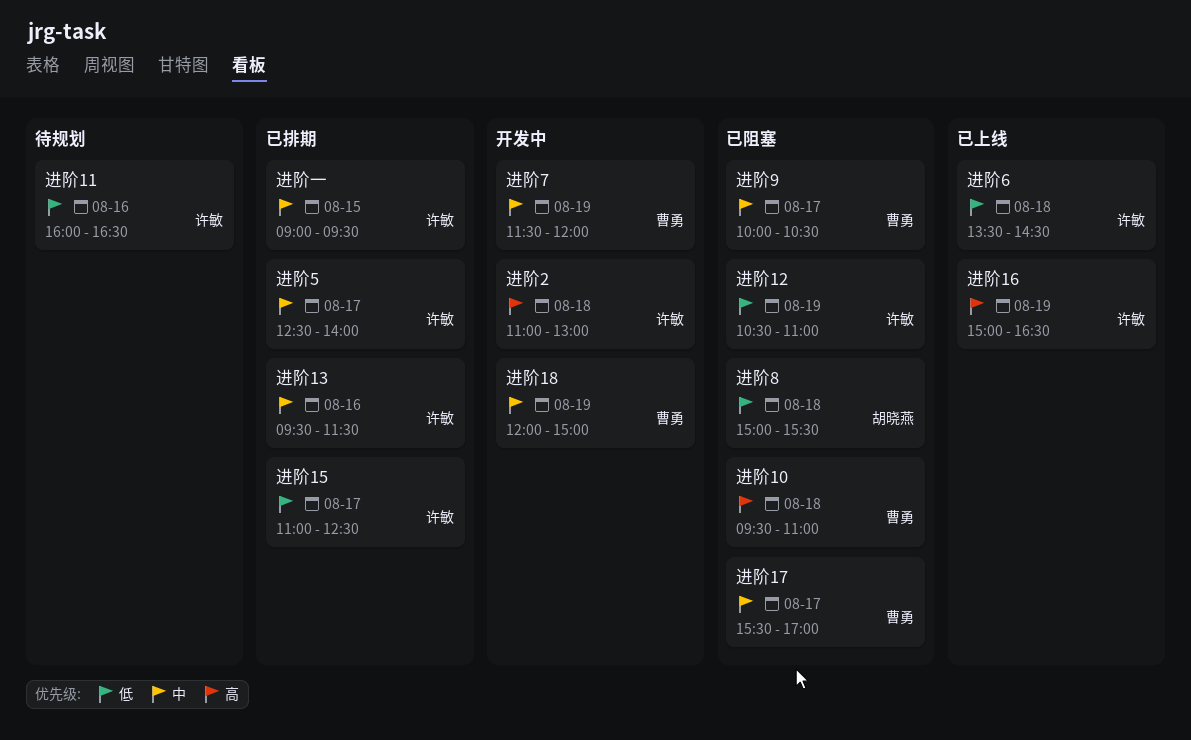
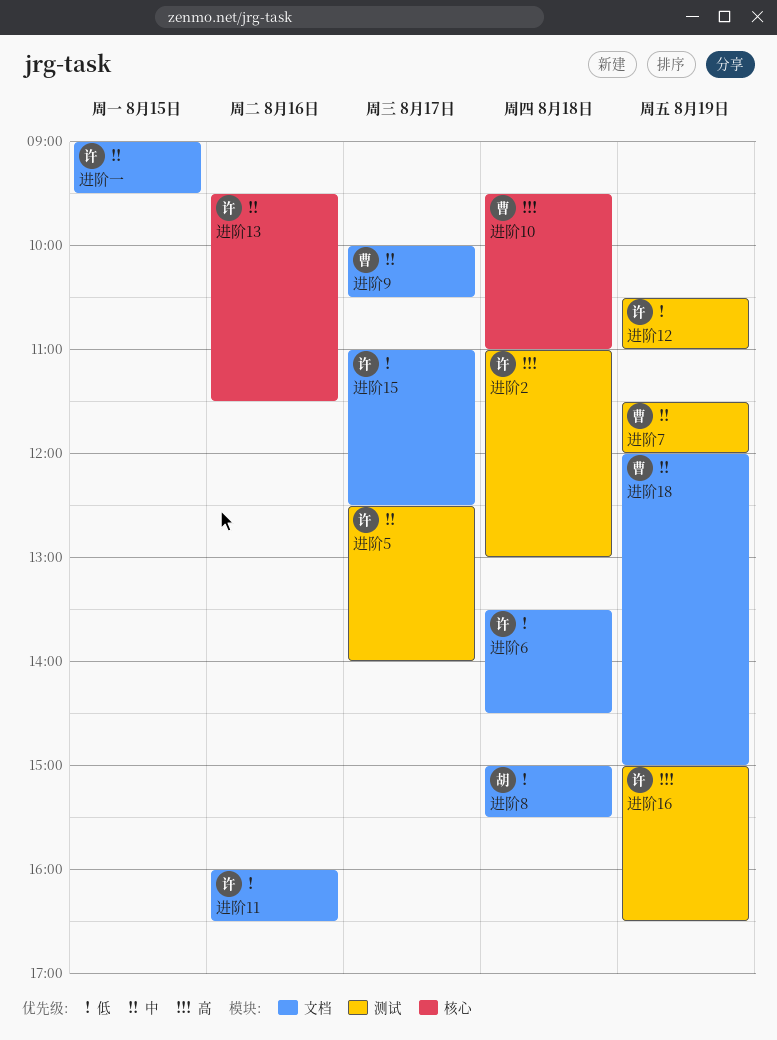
进阶17: present -> none

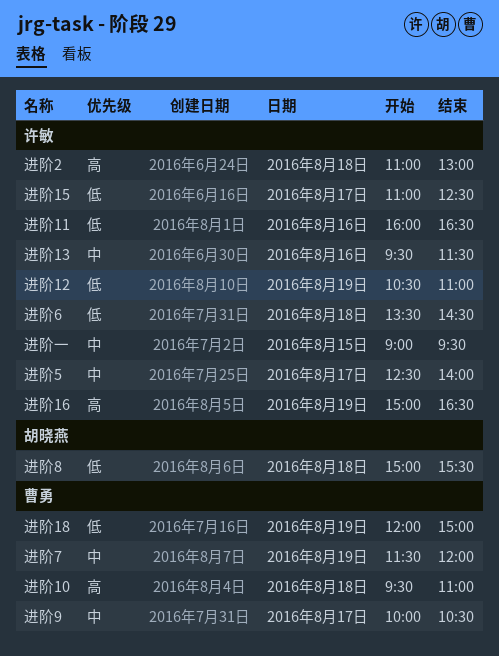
进阶18, priority: 中 -> 低

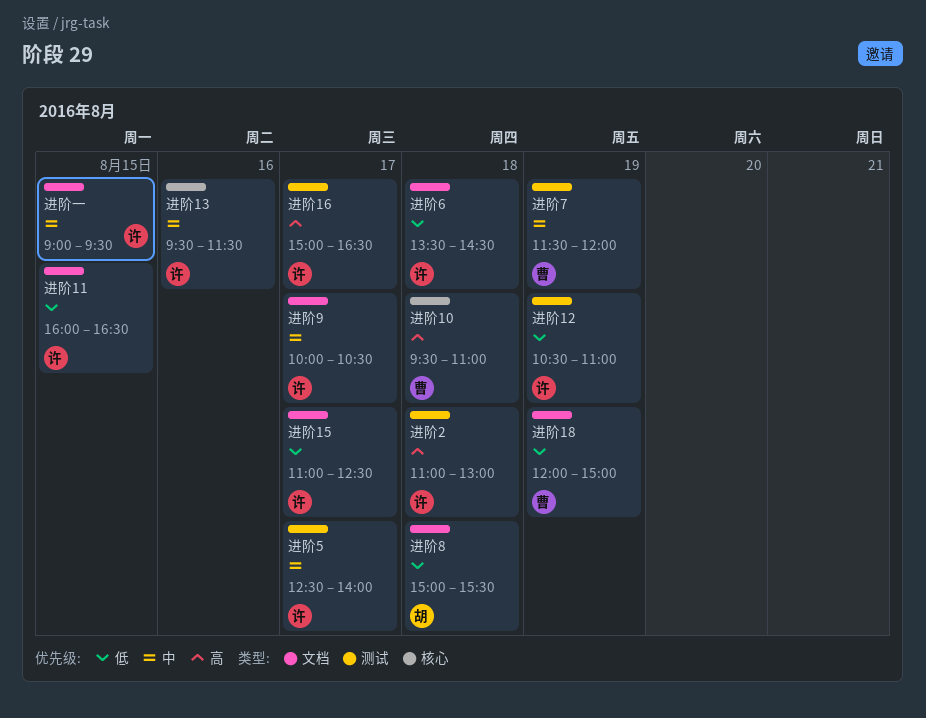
进阶11, day: Aug 16 -> Aug 15
进阶16, day: Aug 19 -> Aug 17
进阶9, owner: 曹勇 -> 许敏

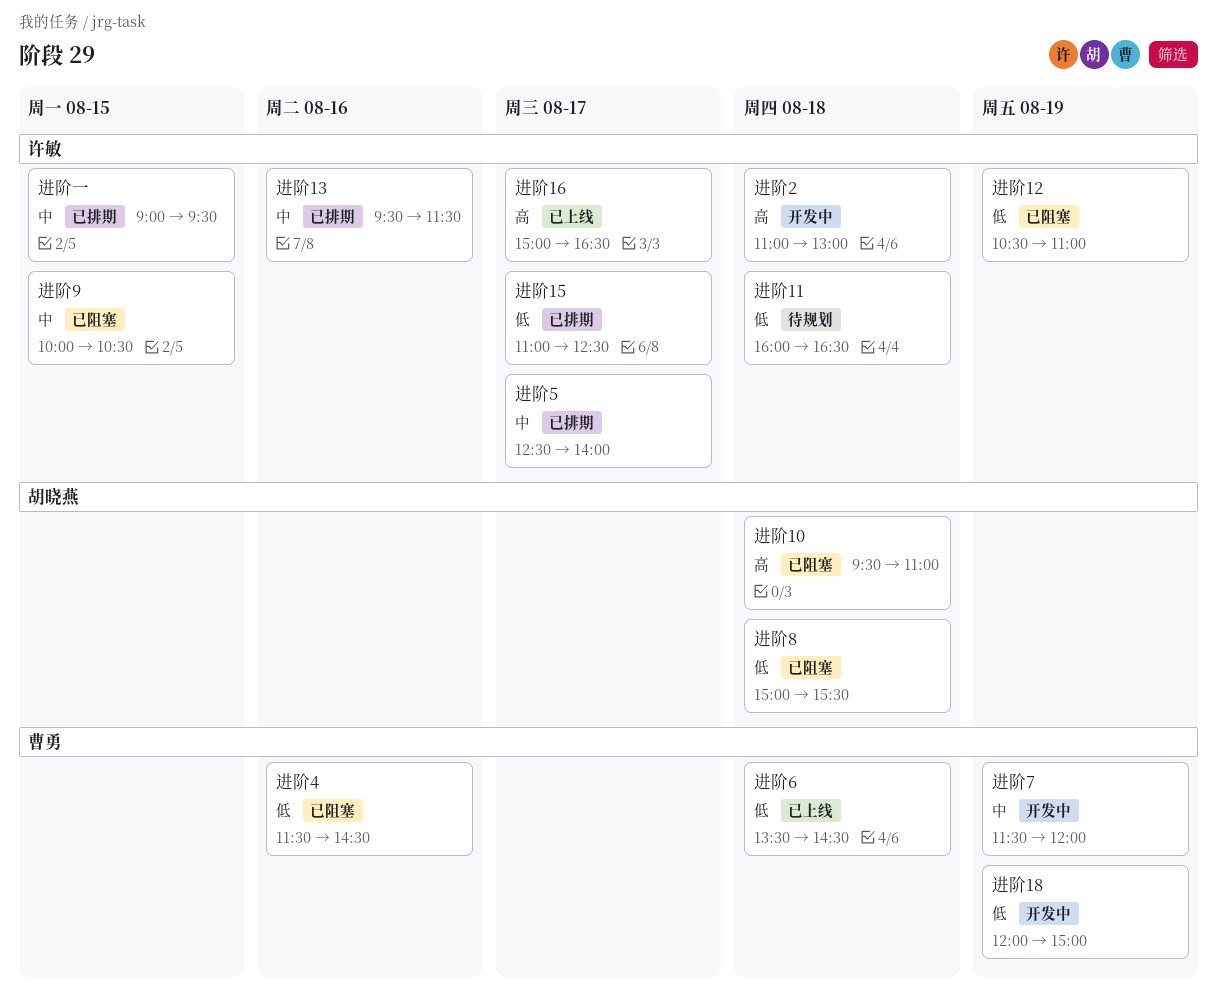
进阶10, owner: 曹勇 -> 胡晓燕
进阶11, day: Aug 15 -> Aug 18
进阶4: none -> present
进阶6, owner: 许敏 -> 曹勇
进阶9, day: Aug 17 -> Aug 15

